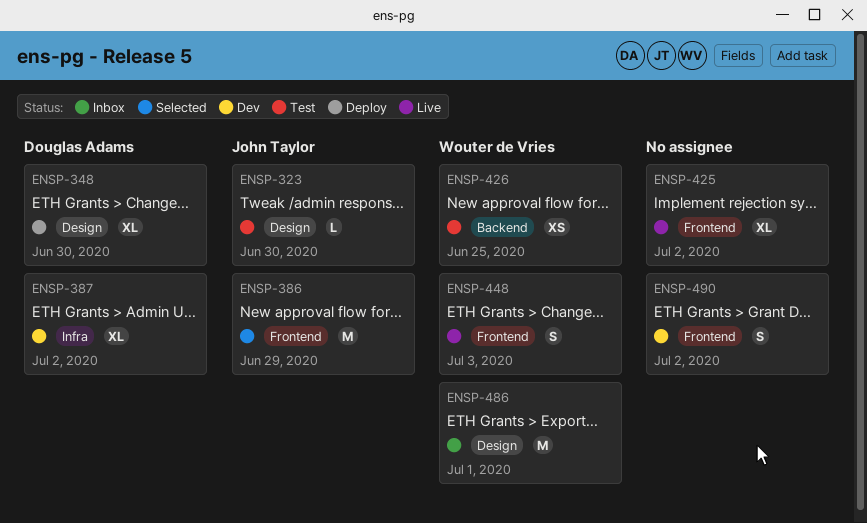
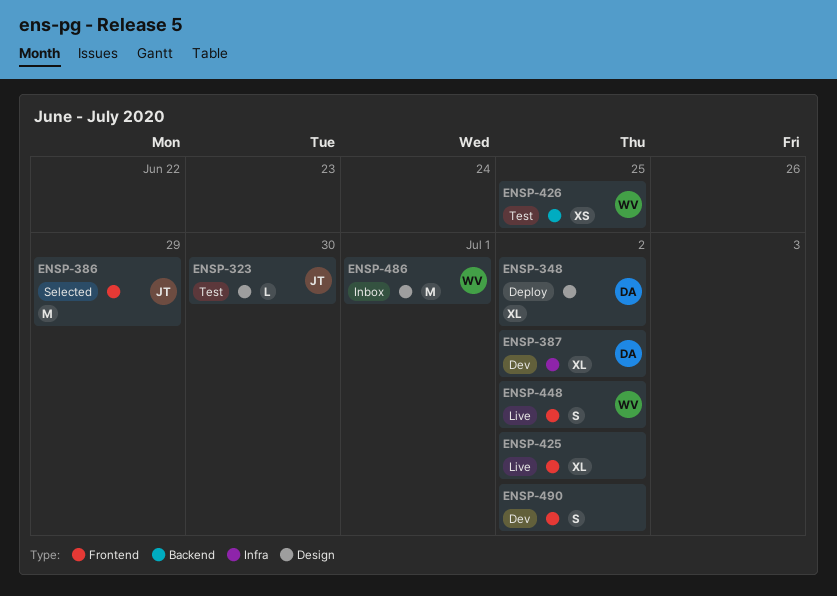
ENSP-348, due: Jun 30 -> Jul 2
ENSP-448, due: Jul 3 -> Jul 2

